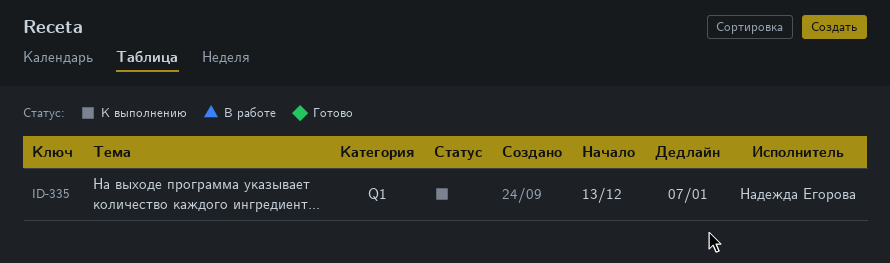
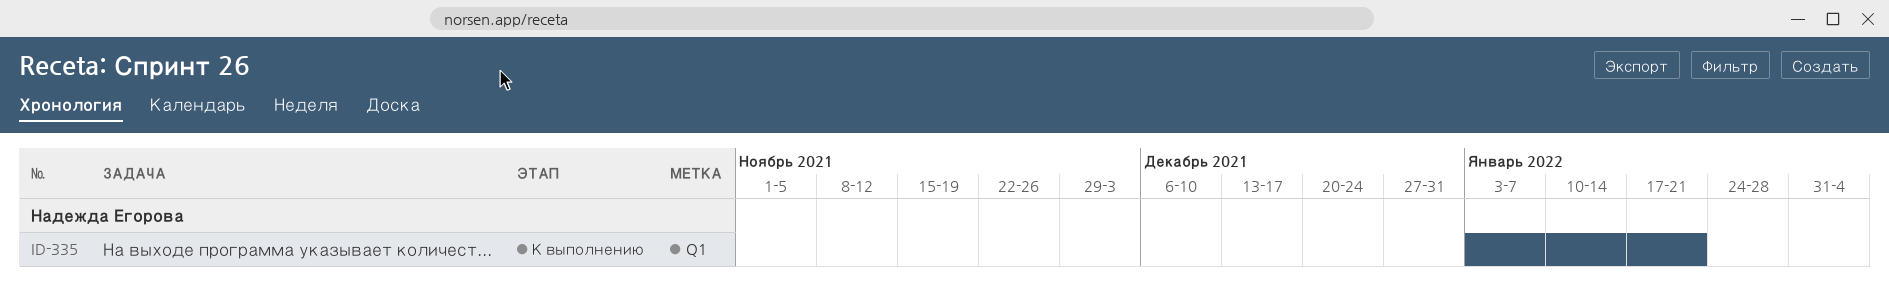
ID-335, start: Dec 13 -> Jan 3
ID-335, due: Jan 7 -> Jan 21

